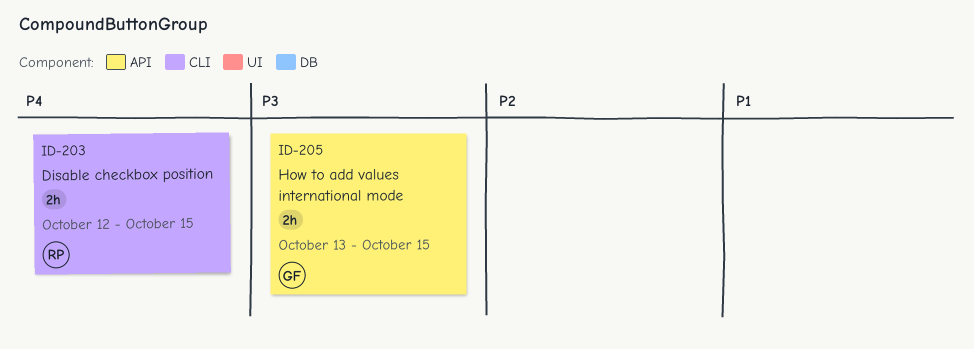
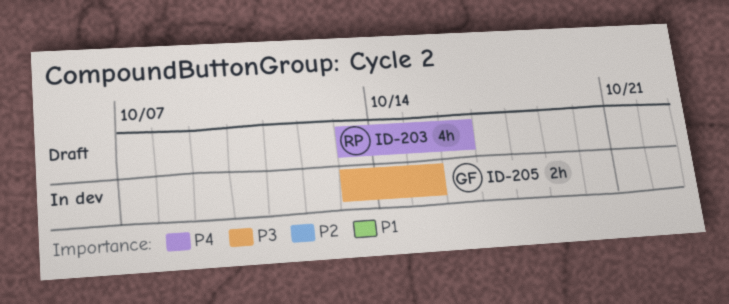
ID-203, estimate: 2h -> 4h
ID-203, start: Oct 12 -> Oct 13
ID-203, due: Oct 15 -> Oct 16

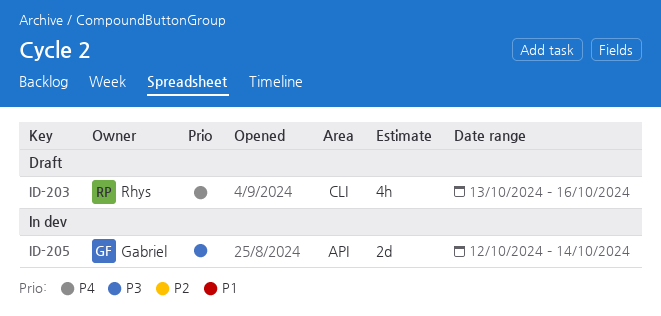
ID-205, estimate: 2h -> 2d
ID-205, start: Oct 13 -> Oct 12
ID-205, due: Oct 15 -> Oct 14

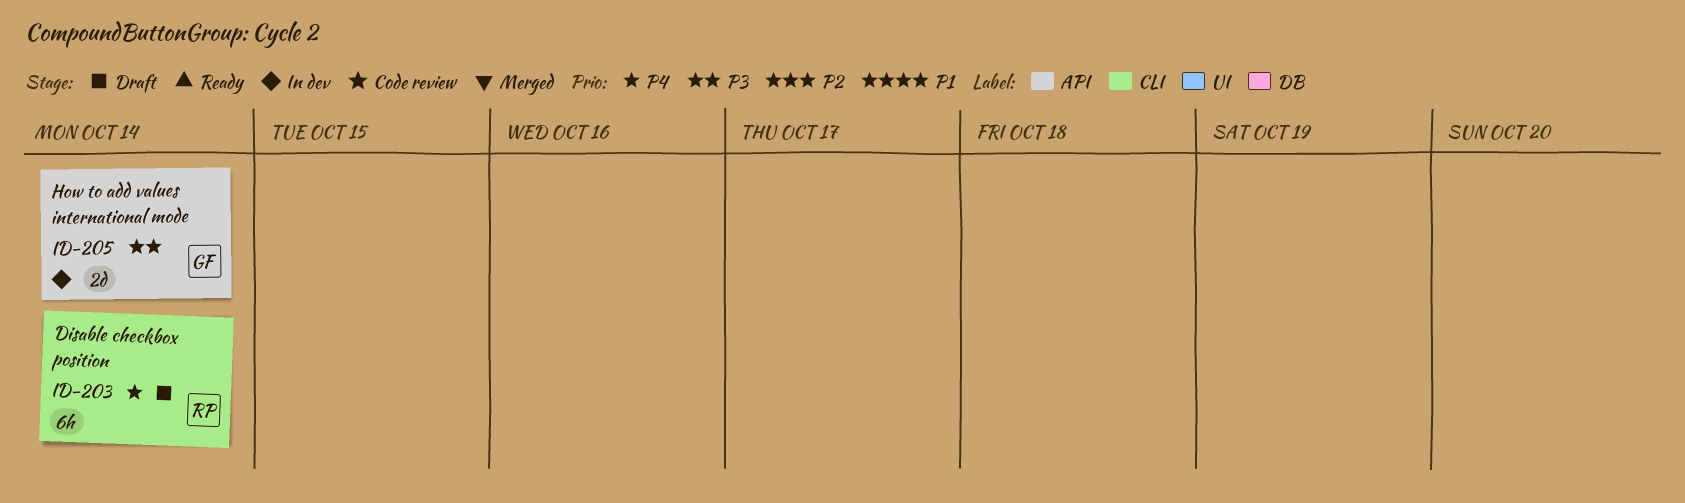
ID-203, estimate: 4h -> 6h
ID-203, due: Oct 16 -> Oct 14

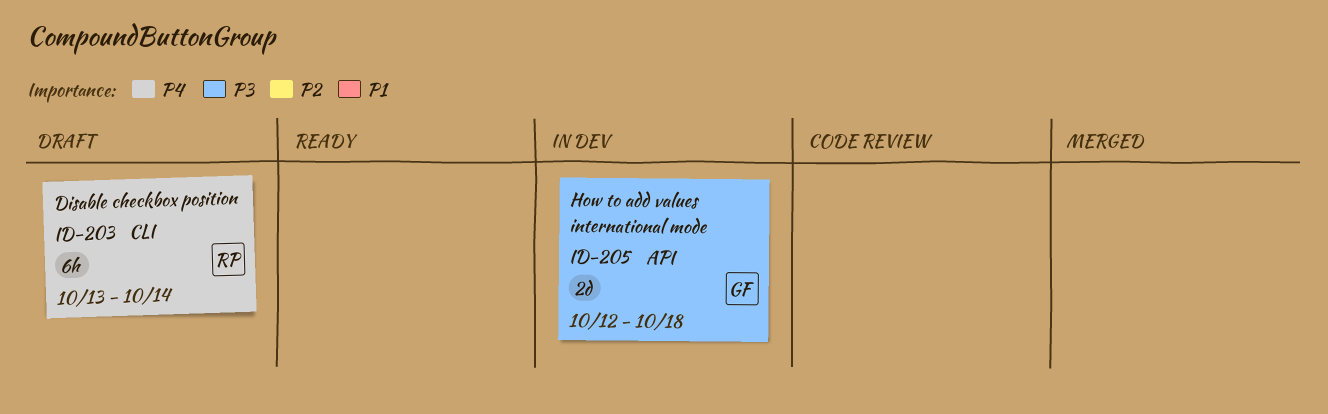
ID-205, due: Oct 14 -> Oct 18

